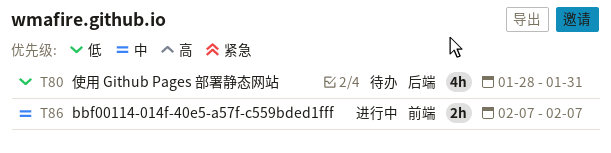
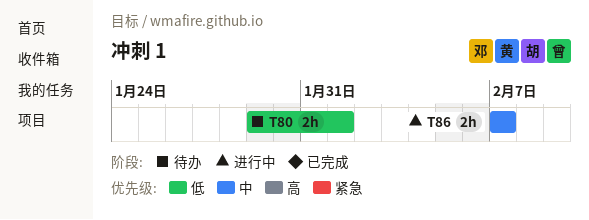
T80, estimate: 4h -> 2h
T80, start: Jan 28 -> Jan 29
T80, due: Jan 31 -> Feb 1

